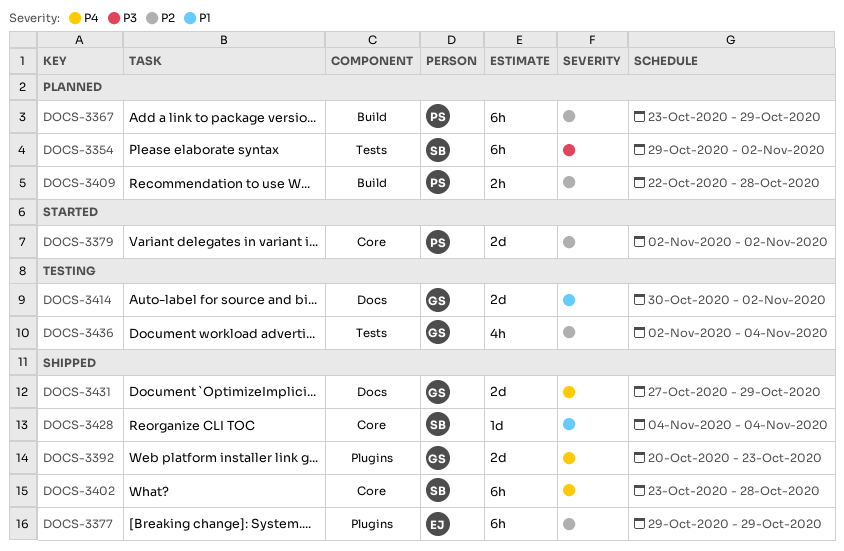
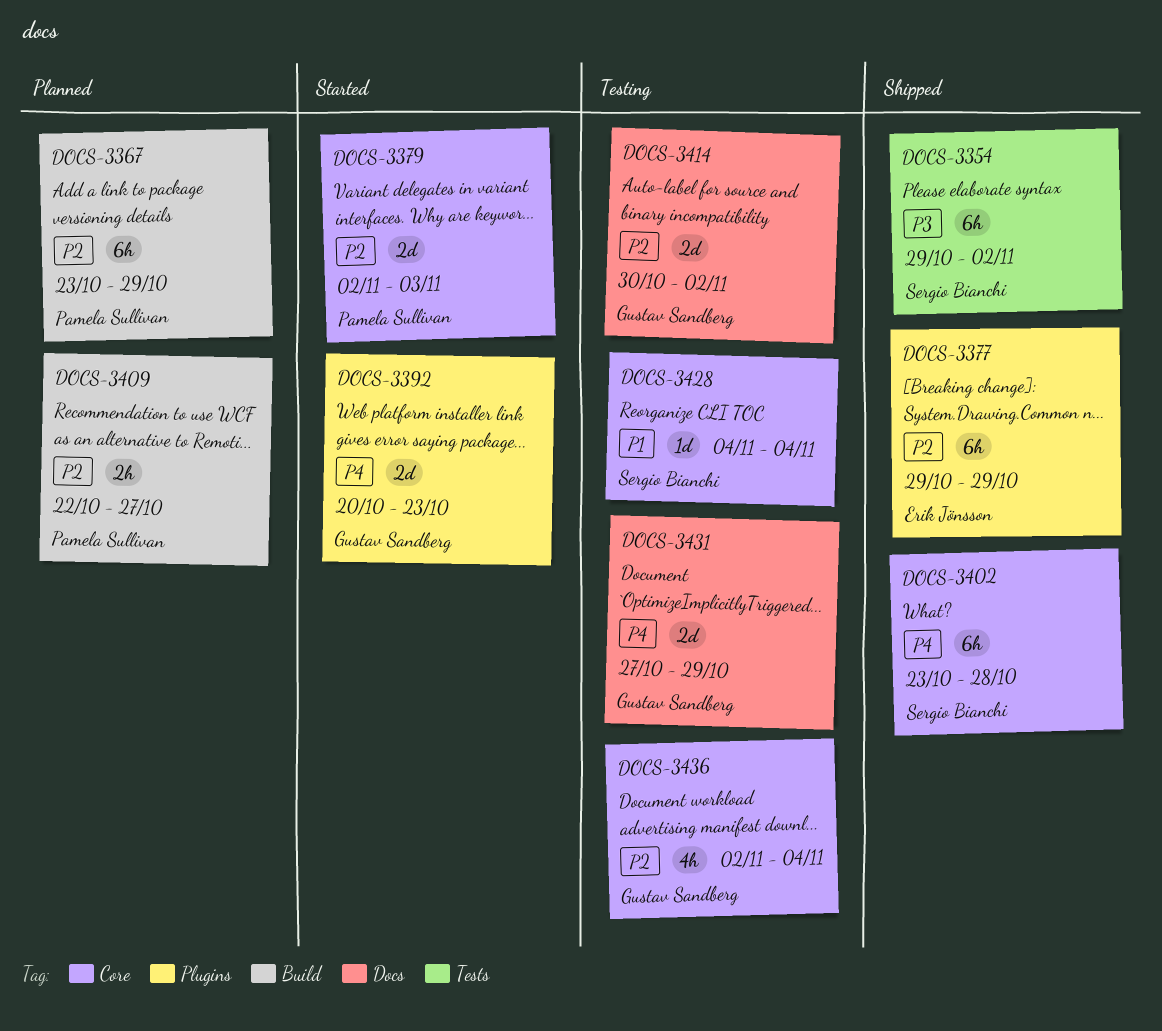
DOCS-3354, status: Planned -> Shipped
DOCS-3379, due: Nov 2 -> Nov 3
DOCS-3392, status: Shipped -> Started
DOCS-3409, due: Oct 28 -> Oct 27
DOCS-3414, priority: P1 -> P2
DOCS-3428, status: Shipped -> Testing
DOCS-3431, status: Shipped -> Testing
DOCS-3436, label: Tests -> Core

